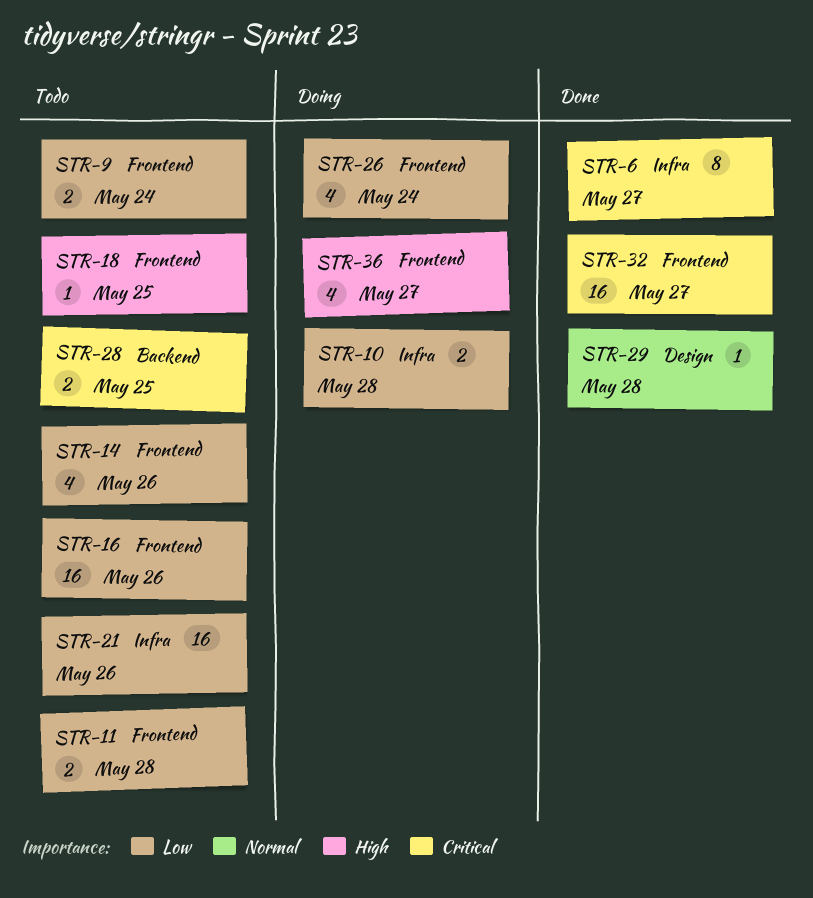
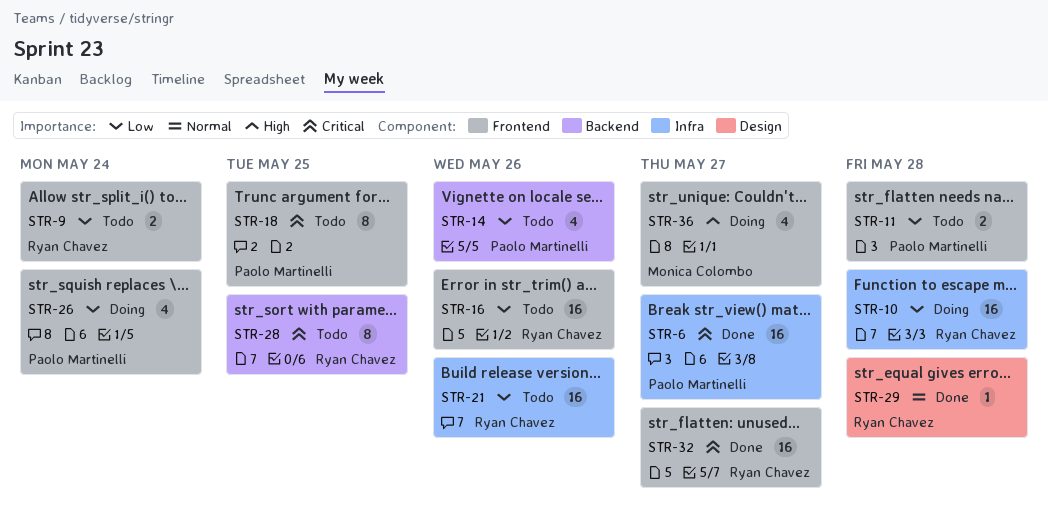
STR-6, estimate: 8 -> 16
STR-10, estimate: 2 -> 16
STR-14, label: Frontend -> Backend
STR-18, priority: High -> Critical
STR-18, estimate: 1 -> 8
STR-28, estimate: 2 -> 8

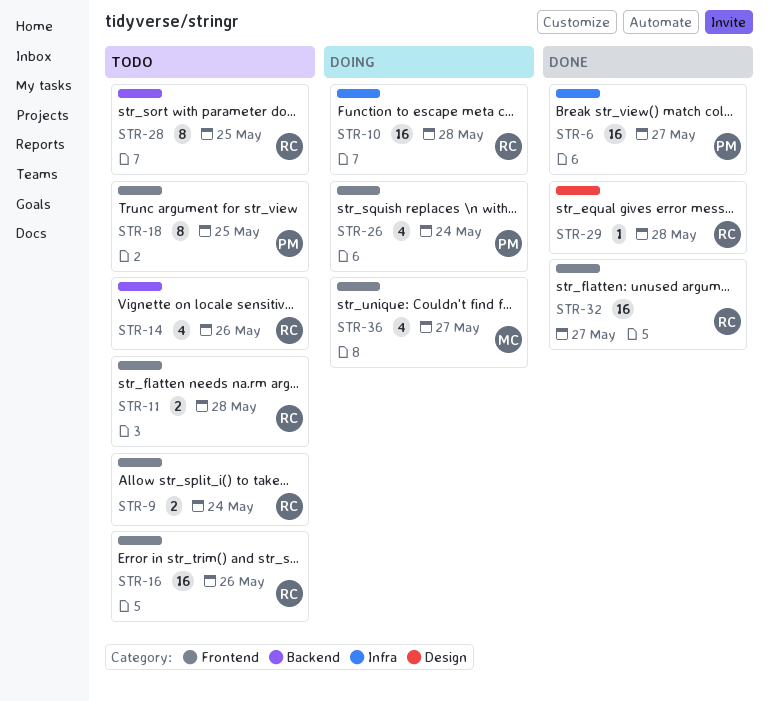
STR-11, owner: Paolo Martinelli -> Ryan Chavez
STR-14, owner: Paolo Martinelli -> Ryan Chavez
STR-21: present -> none

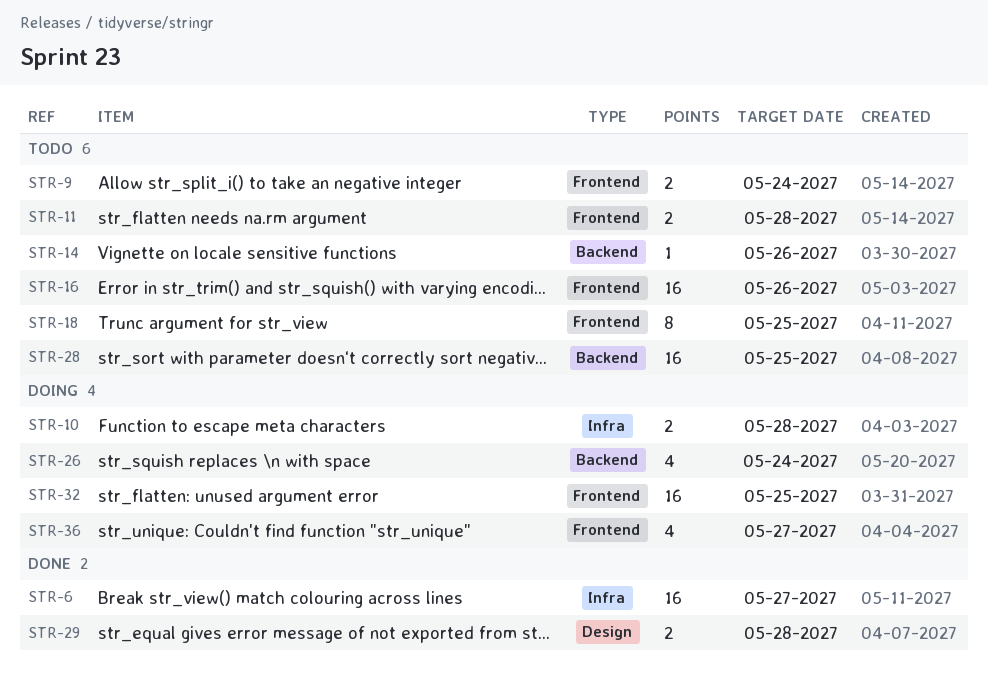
STR-10, estimate: 16 -> 2
STR-14, estimate: 4 -> 1
STR-26, label: Frontend -> Backend
STR-28, estimate: 8 -> 16
STR-29, estimate: 1 -> 2
STR-32, status: Done -> Doing
STR-32, due: May 27 -> May 25

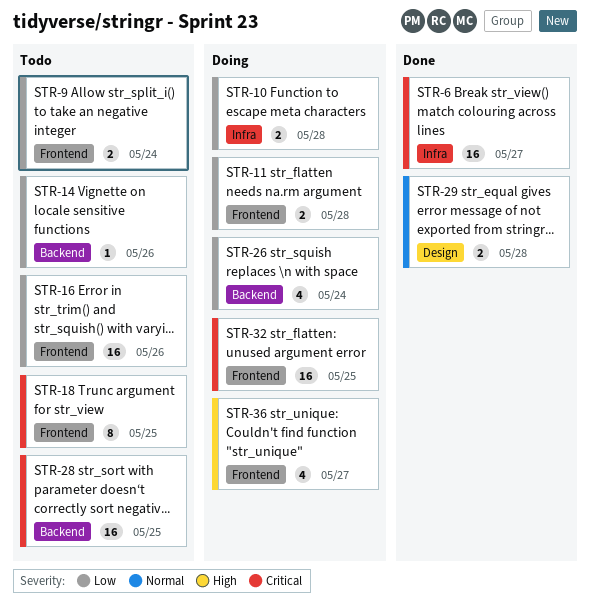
STR-11, status: Todo -> Doing

